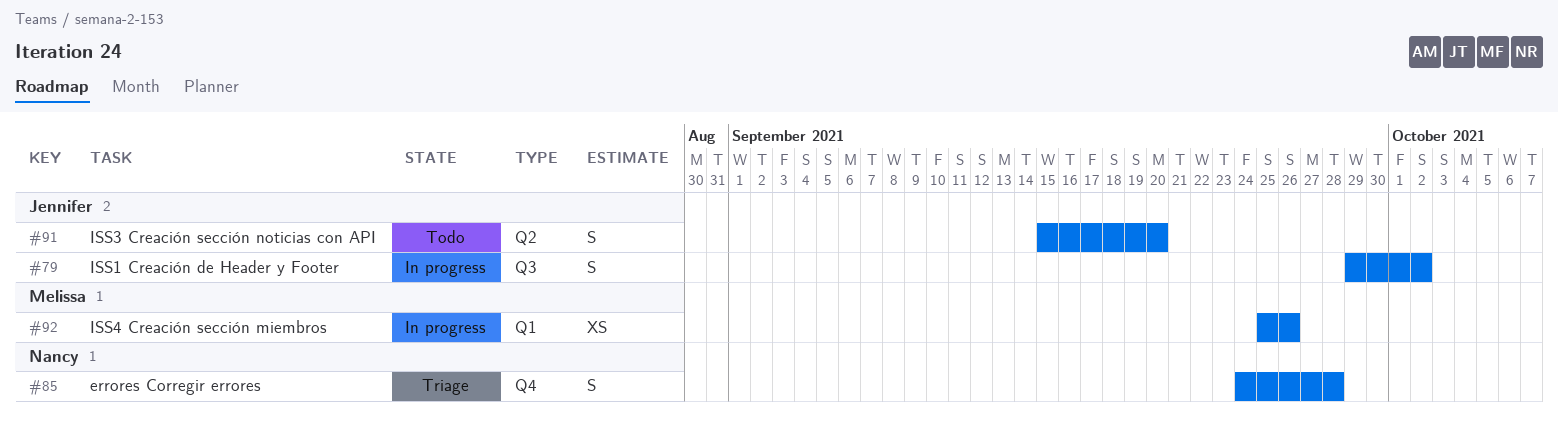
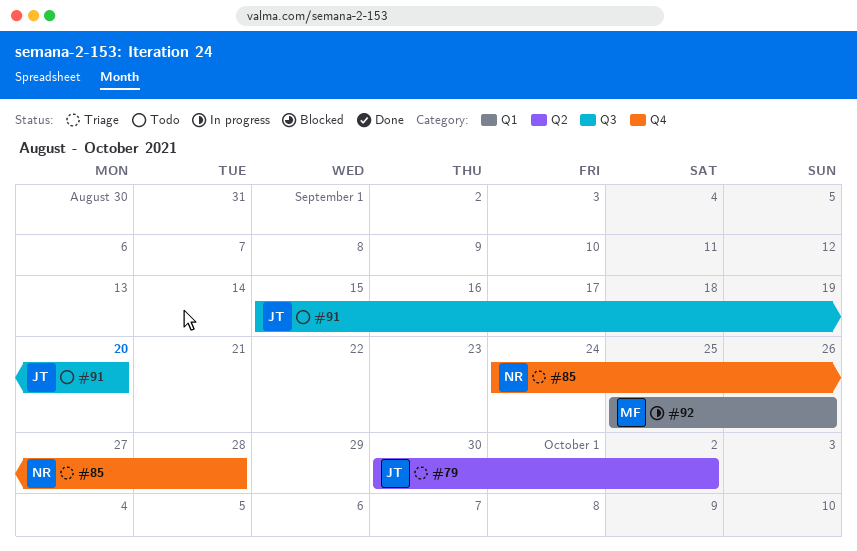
#79, status: In progress -> Triage
#79, label: Q3 -> Q2
#79, start: Sep 29 -> Sep 30
#91, label: Q2 -> Q3

